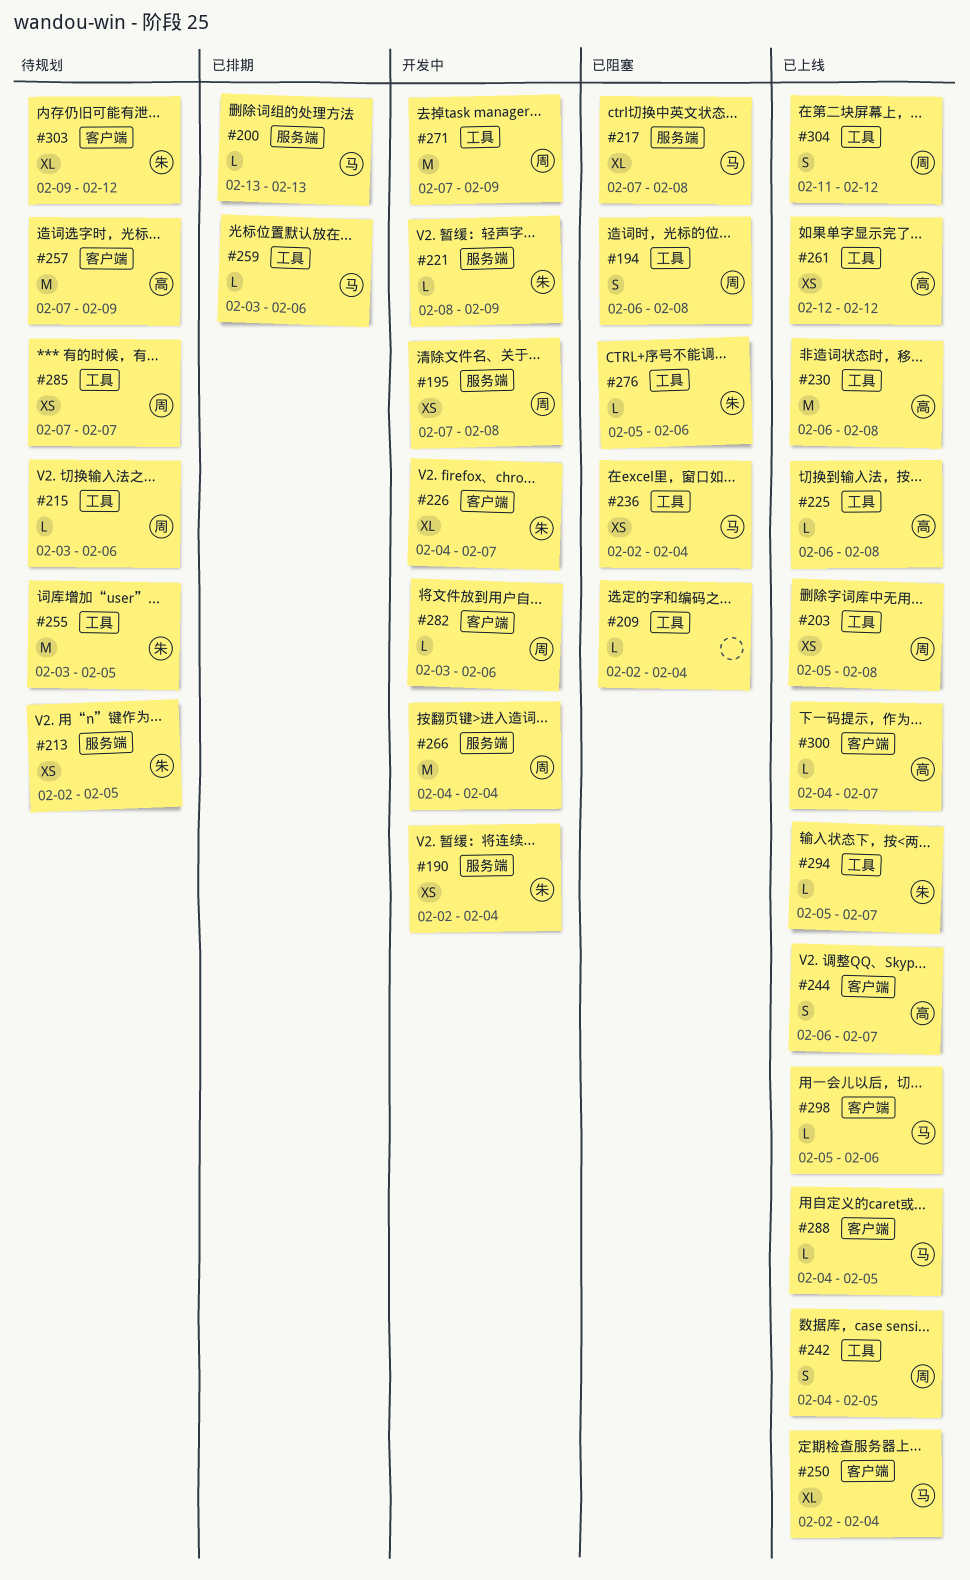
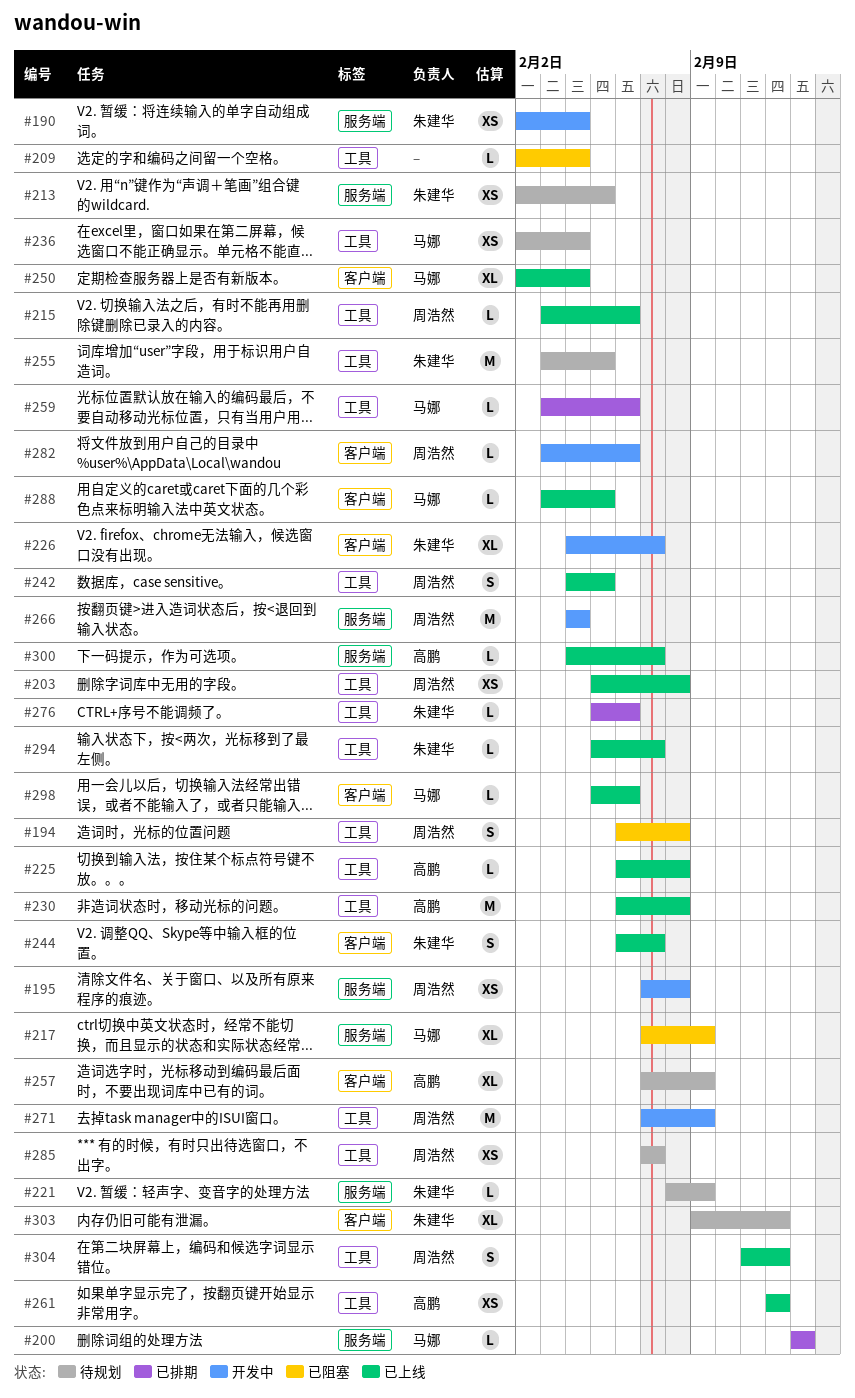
#215, status: 待规划 -> 已上线
#217, due: Feb 8 -> Feb 9
#221, status: 开发中 -> 待规划
#236, status: 已阻塞 -> 待规划
#244, owner: 高鹏 -> 朱建华
#257, estimate: M -> XL
#276, status: 已阻塞 -> 已排期
#288, start: Feb 4 -> Feb 3
#300, label: 客户端 -> 服务端

